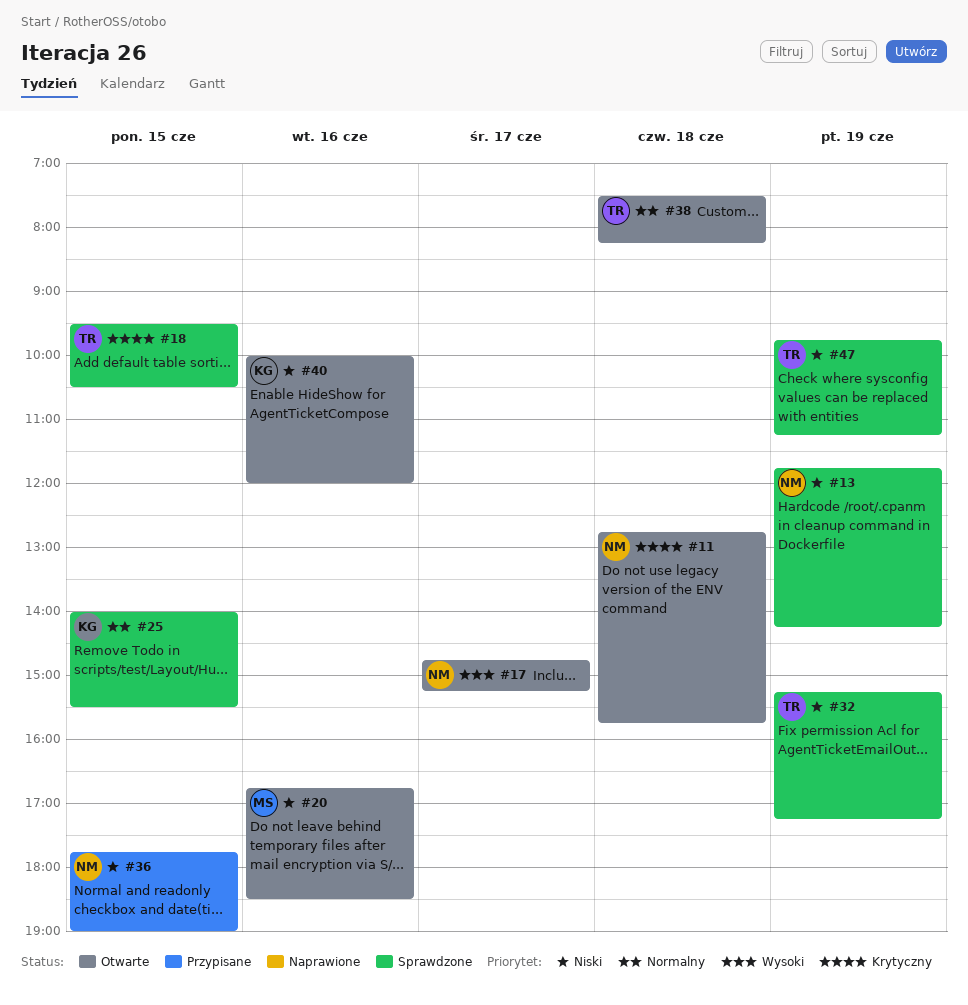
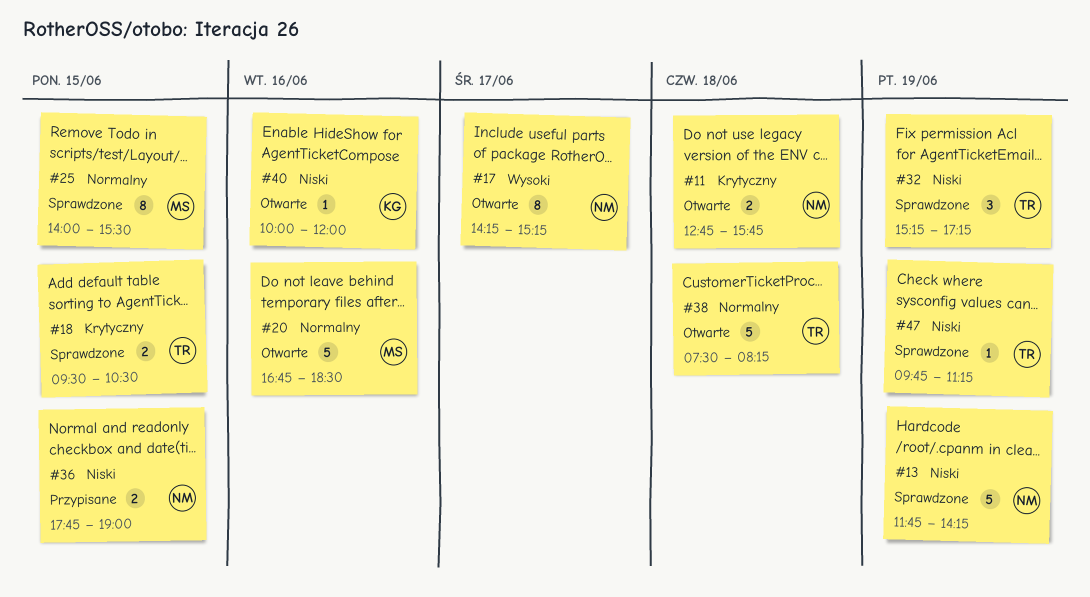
#17, begins: 14:45 -> 14:15
#20, priority: Niski -> Normalny
#25, owner: KG -> MS

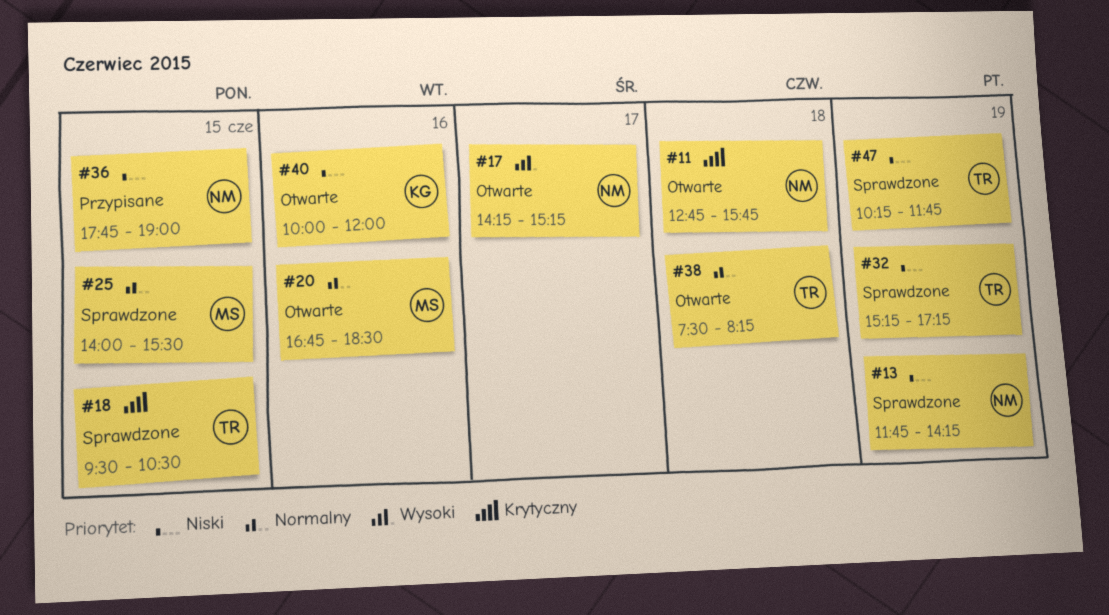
#47, begins: 09:45 -> 10:15
#47, ends: 11:15 -> 11:45

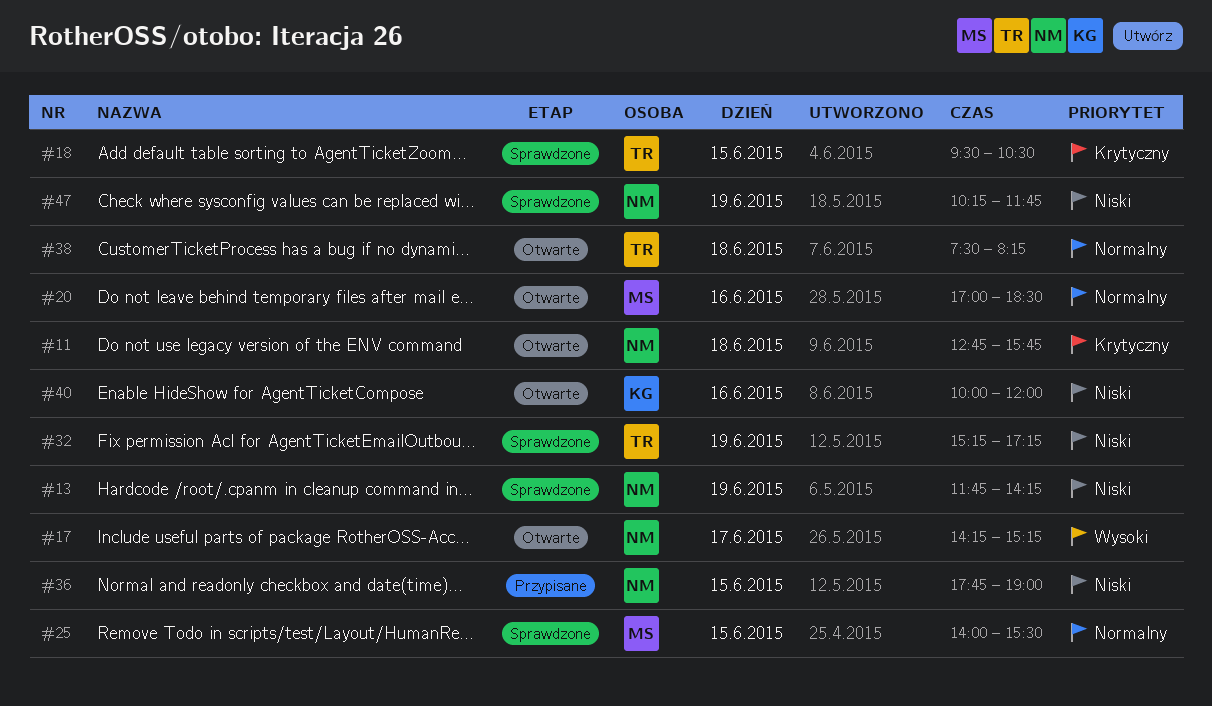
#20, begins: 16:45 -> 17:00
#47, owner: TR -> NM

